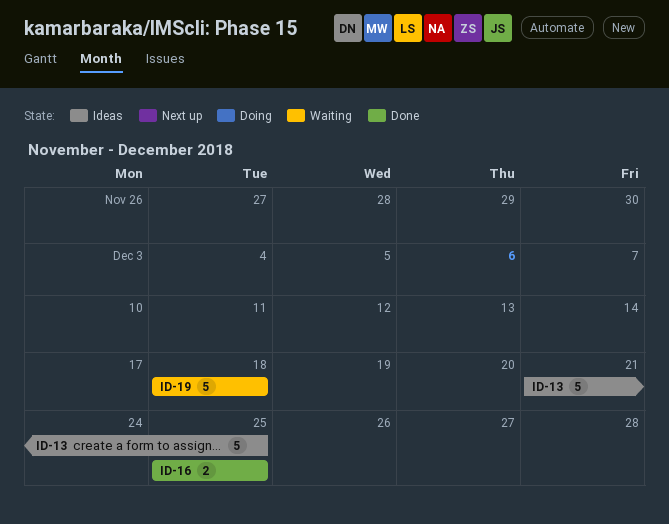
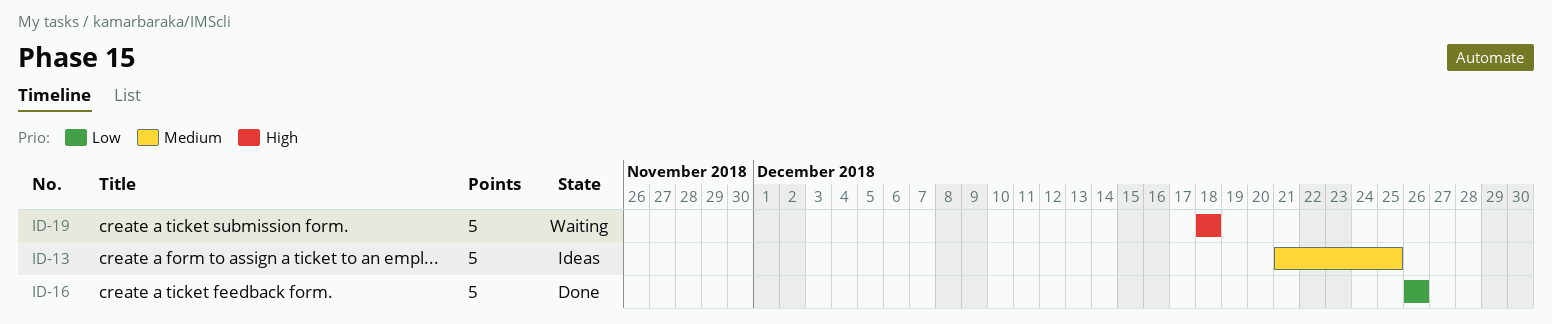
ID-16, estimate: 2 -> 5
ID-16, start: Dec 25 -> Dec 26
ID-16, due: Dec 25 -> Dec 26

